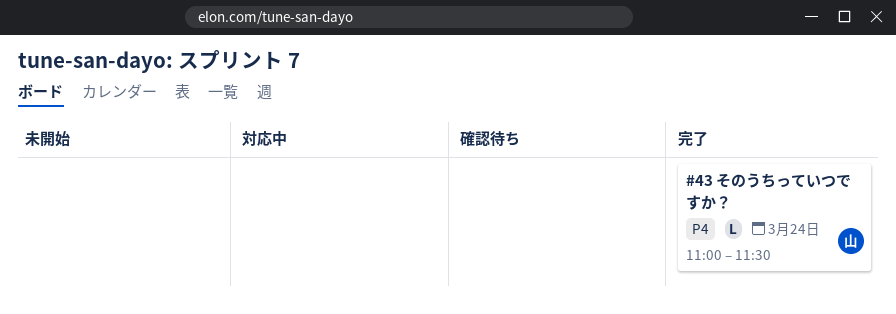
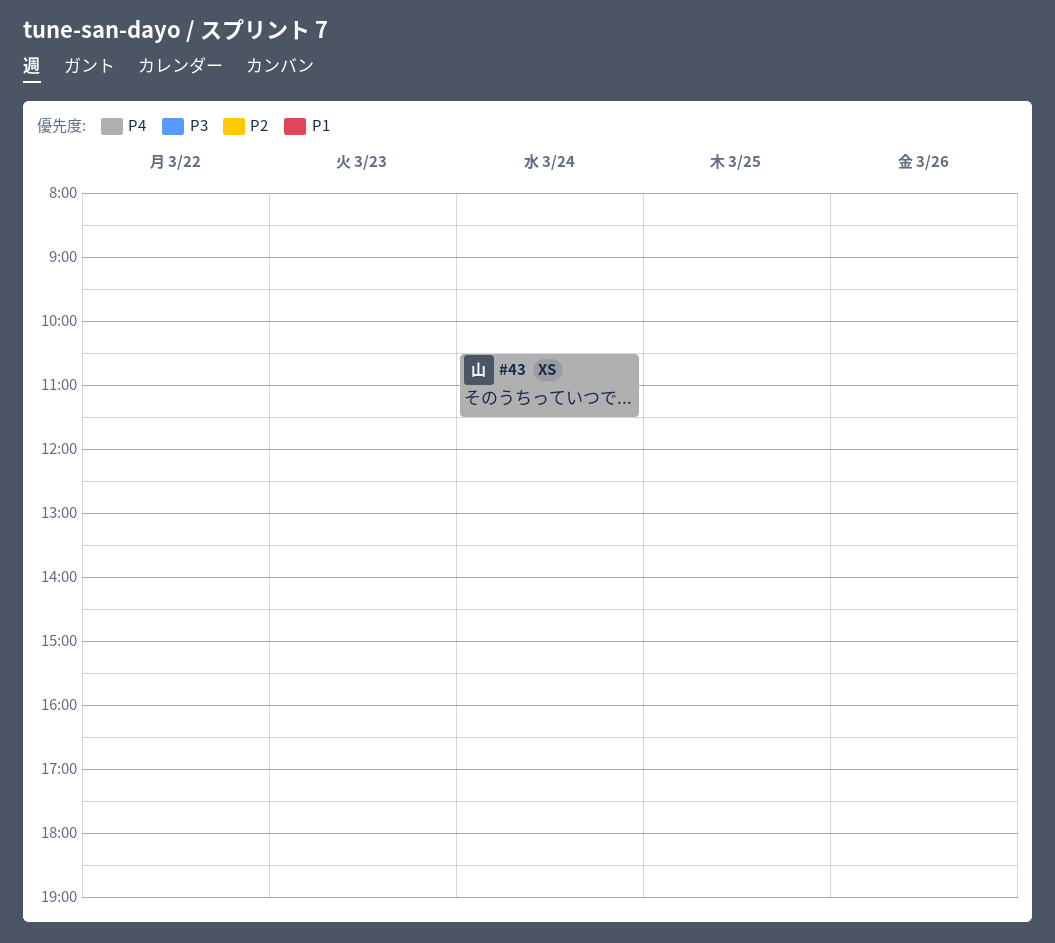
#43, estimate: L -> XS
#43, begins: 11:00 -> 10:30

